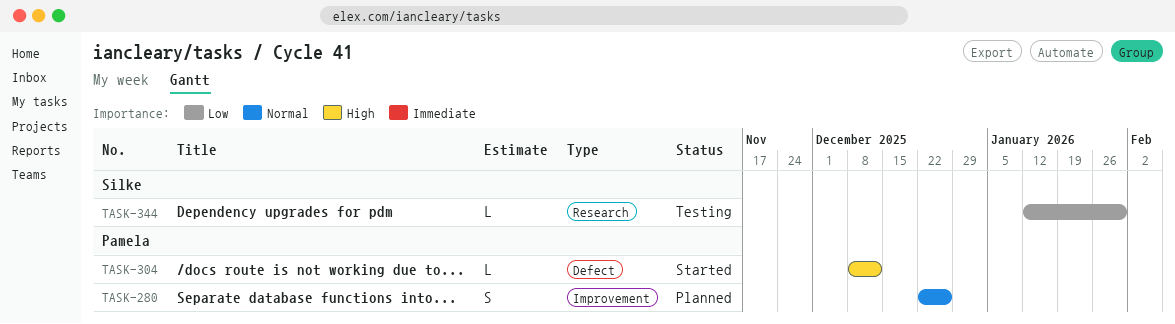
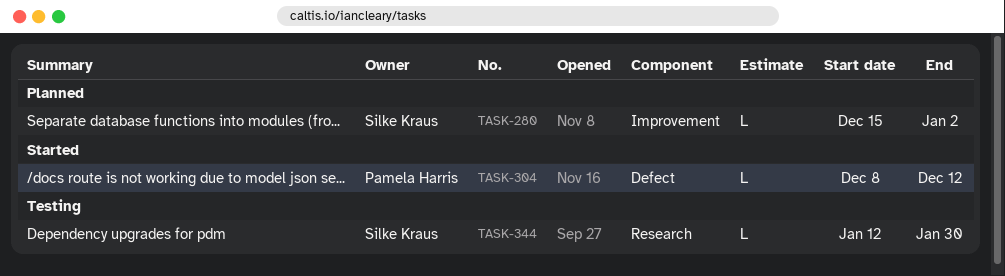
TASK-280, owner: Pamela Harris -> Silke Kraus
TASK-280, estimate: S -> L
TASK-280, start: Dec 22 -> Dec 15
TASK-280, due: Dec 26 -> Jan 2

